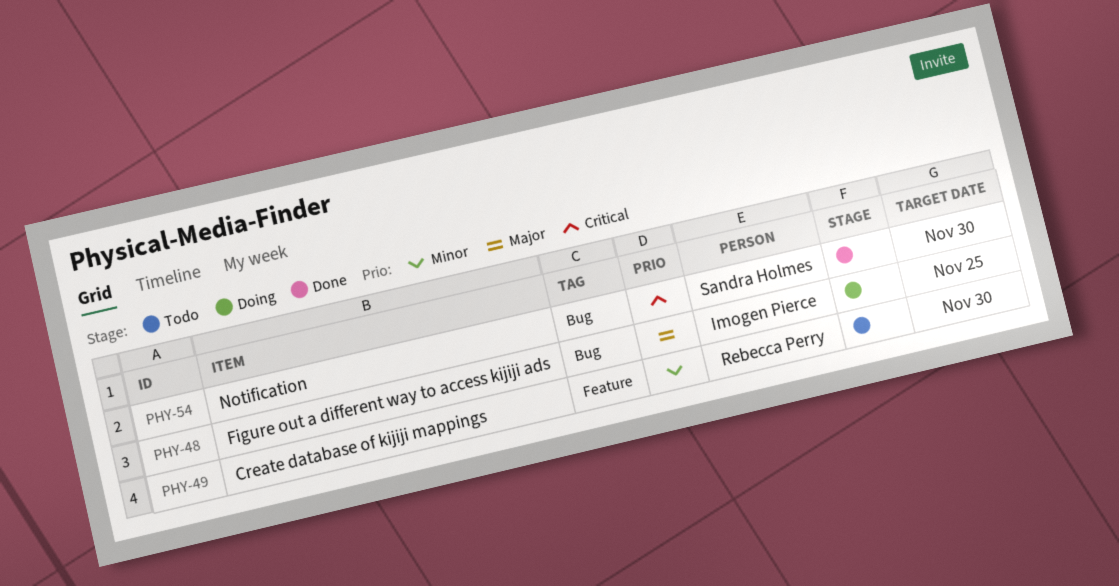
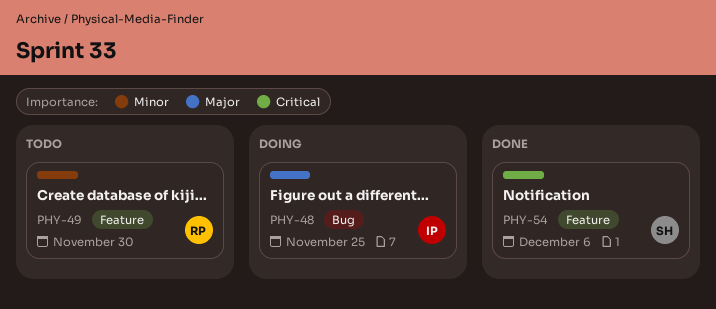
PHY-54, label: Bug -> Feature
PHY-54, due: Nov 30 -> Dec 6

